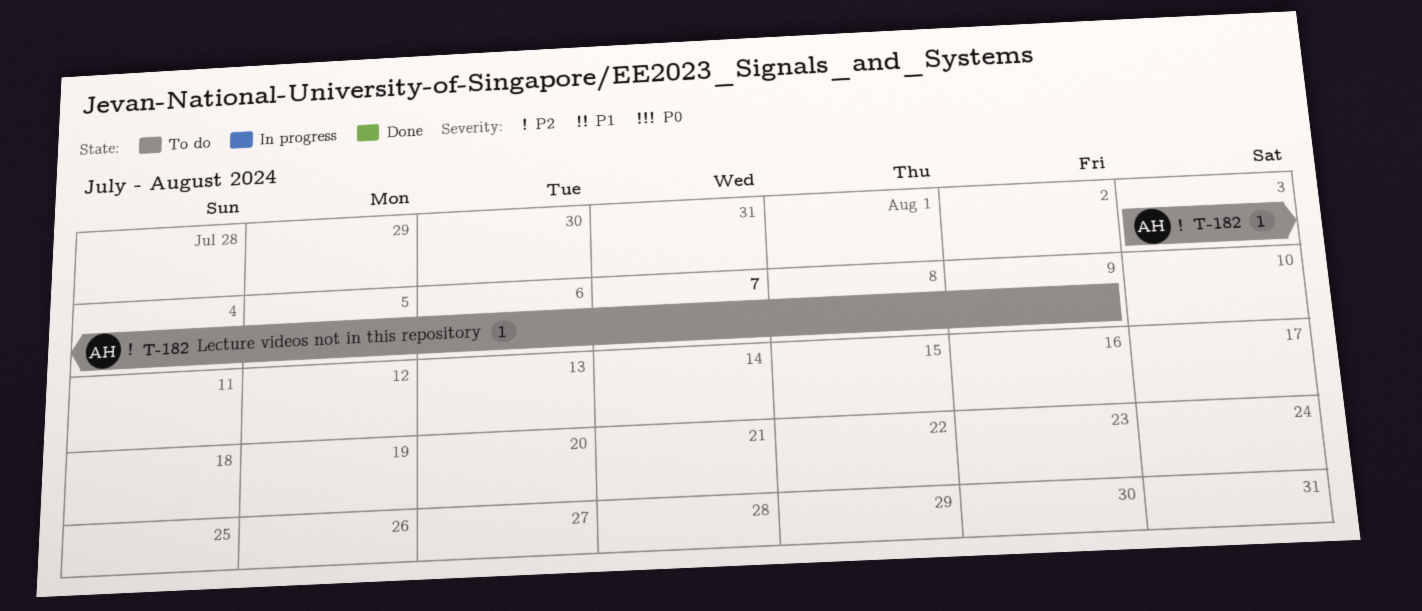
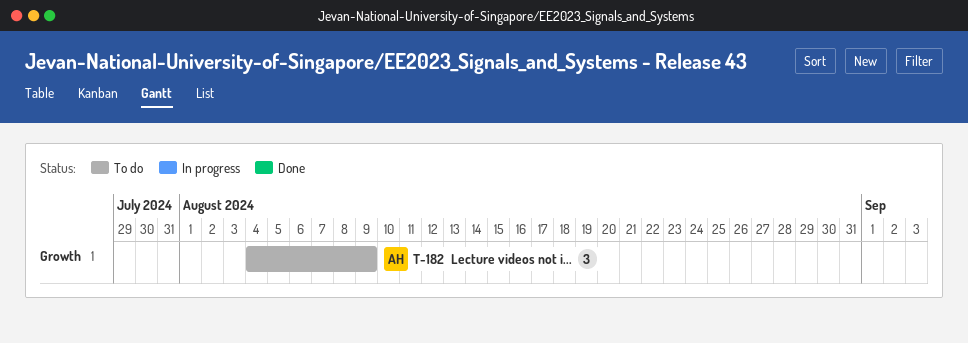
T-182, estimate: 1 -> 3
T-182, start: Aug 3 -> Aug 4

